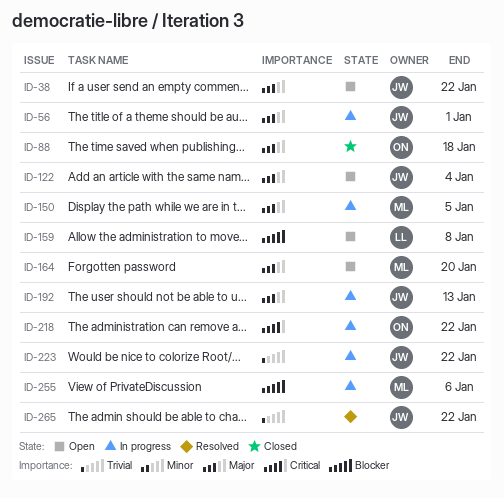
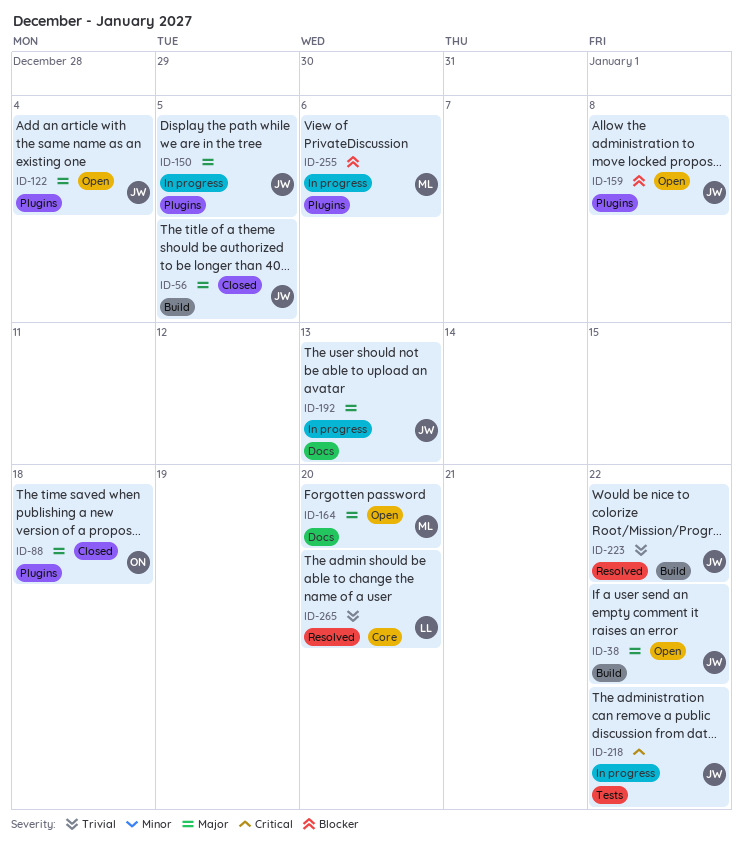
ID-56, status: In progress -> Closed
ID-56, due: Jan 1 -> Jan 5
ID-150, owner: ML -> JW
ID-159, owner: LL -> JW
ID-218, owner: ON -> JW
ID-223, status: In progress -> Resolved
ID-265, owner: JW -> LL
ID-265, due: Jan 22 -> Jan 20

